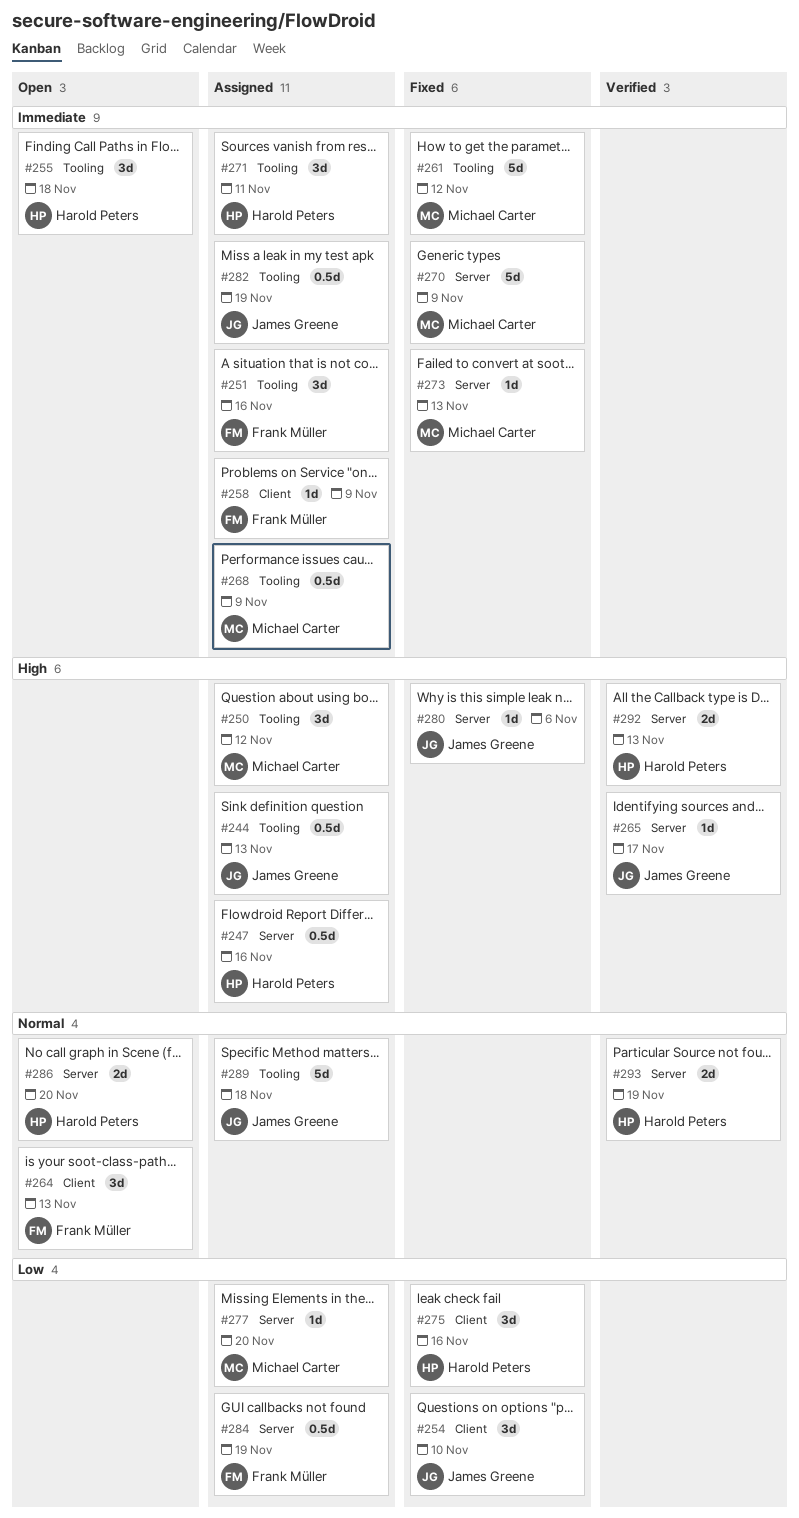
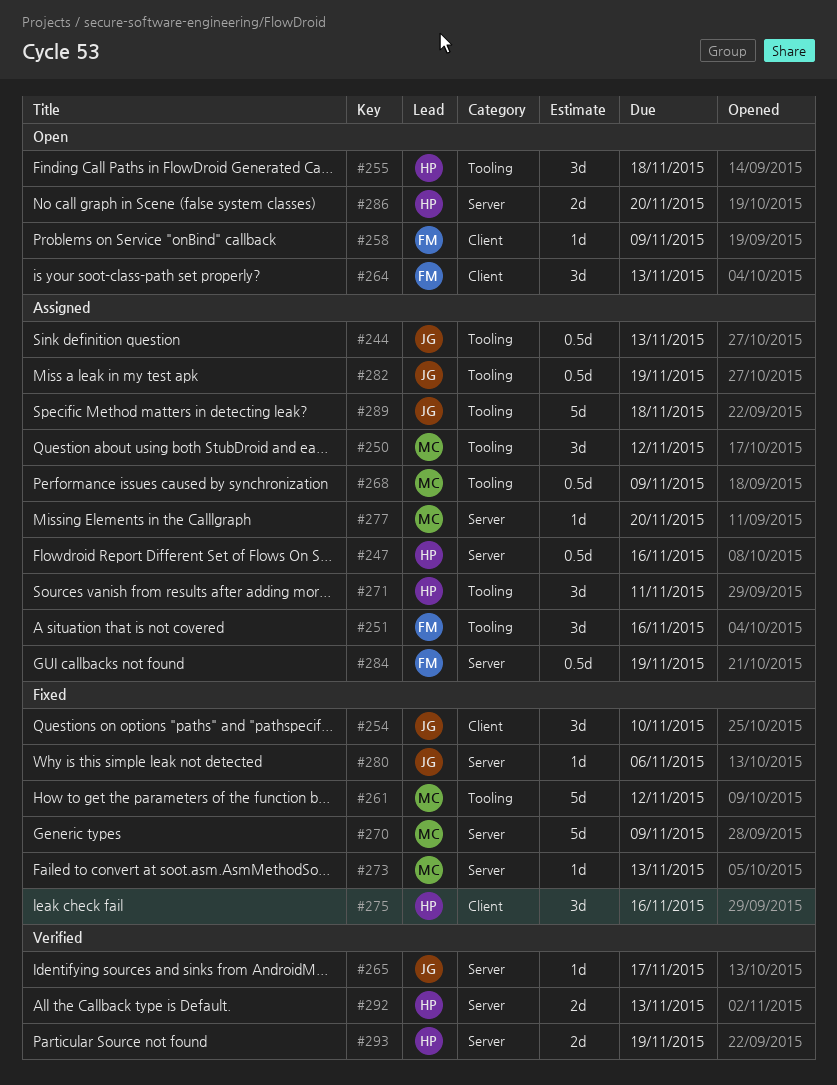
#258, status: Assigned -> Open

